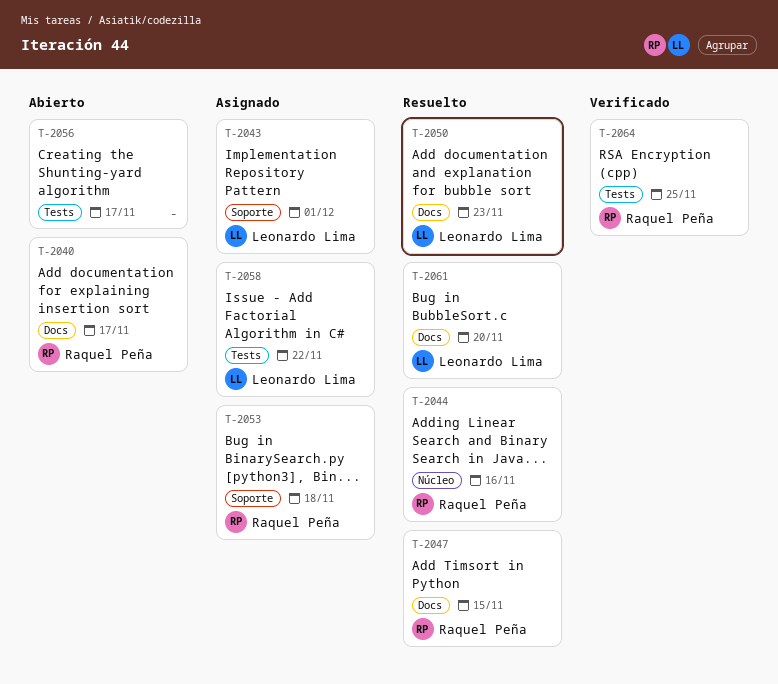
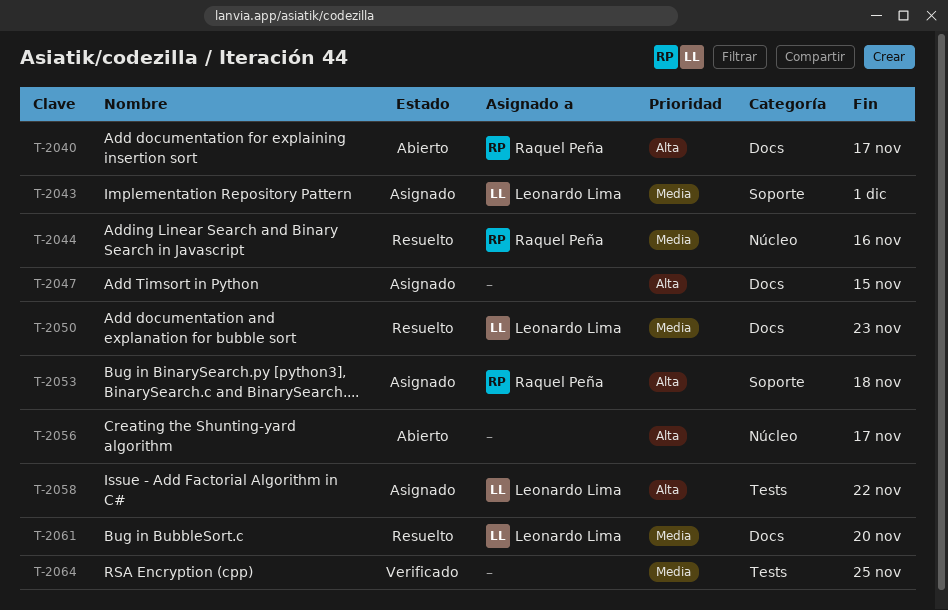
T-2047, status: Resuelto -> Asignado
T-2047, owner: Raquel Peña -> none
T-2056, label: Tests -> Núcleo
T-2064, owner: Raquel Peña -> none

